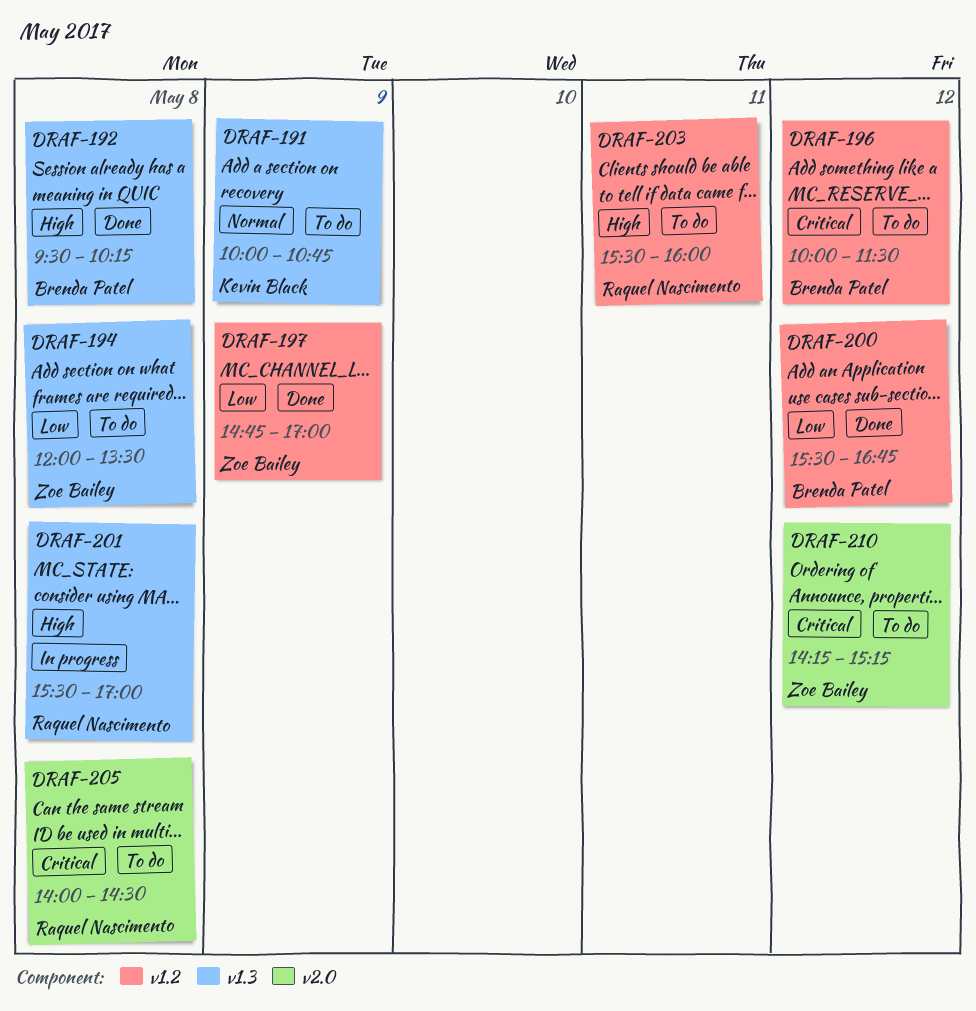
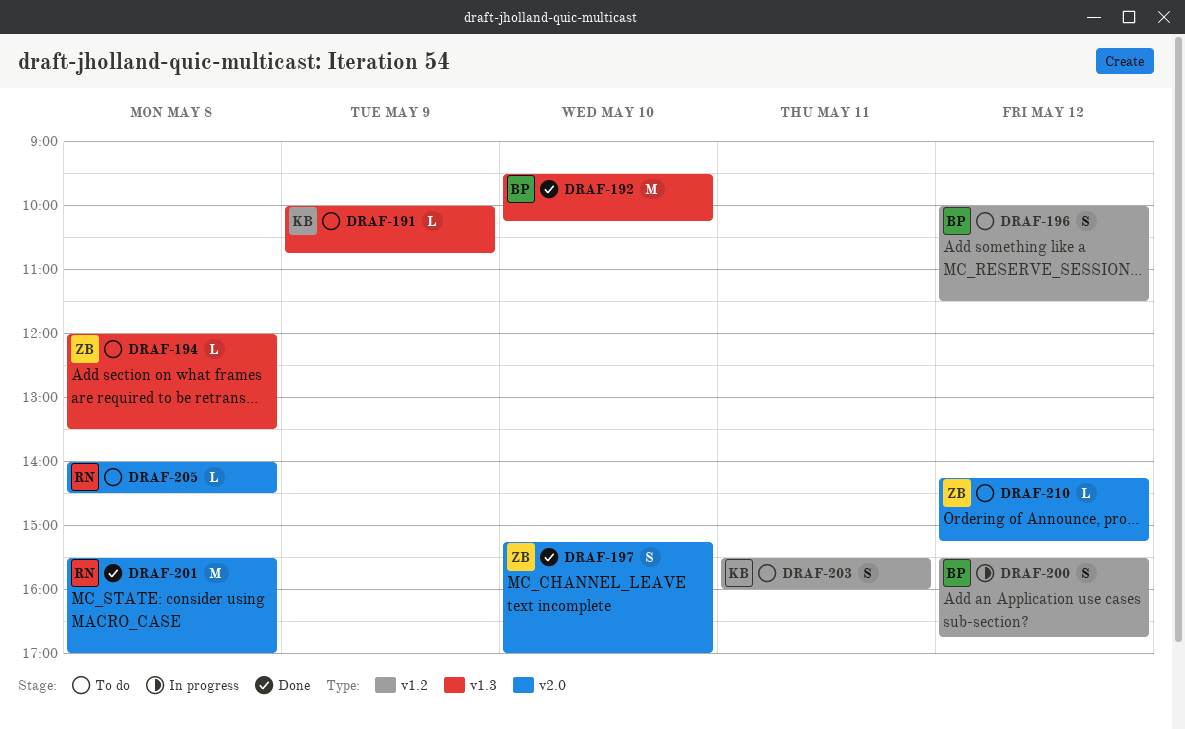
DRAF-192, day: May 8 -> May 10
DRAF-197, label: v1.2 -> v2.0
DRAF-197, day: May 9 -> May 10
DRAF-197, begins: 14:45 -> 15:15
DRAF-200, status: Done -> In progress
DRAF-201, status: In progress -> Done
DRAF-201, label: v1.3 -> v2.0
DRAF-203, owner: Raquel Nascimento -> Kevin Black

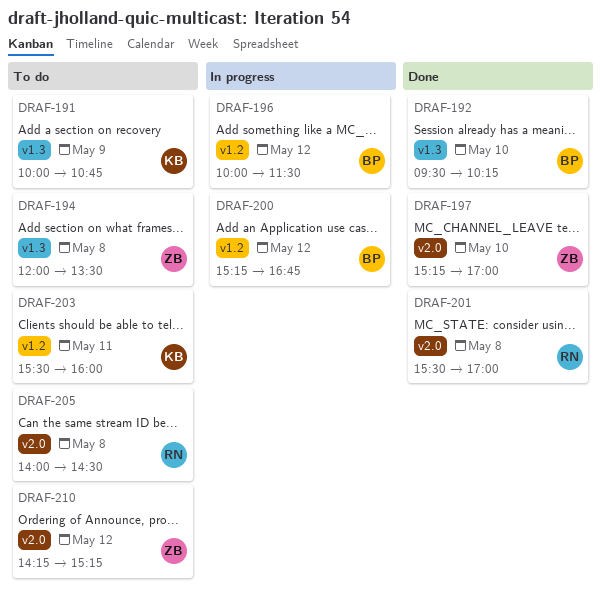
DRAF-196, status: To do -> In progress
DRAF-200, begins: 15:30 -> 15:15

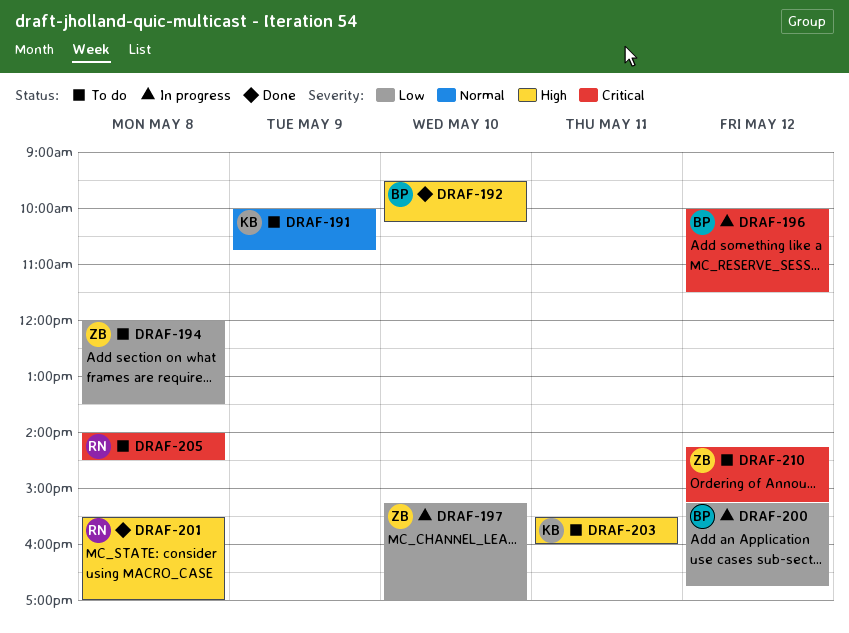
DRAF-197, status: Done -> In progress

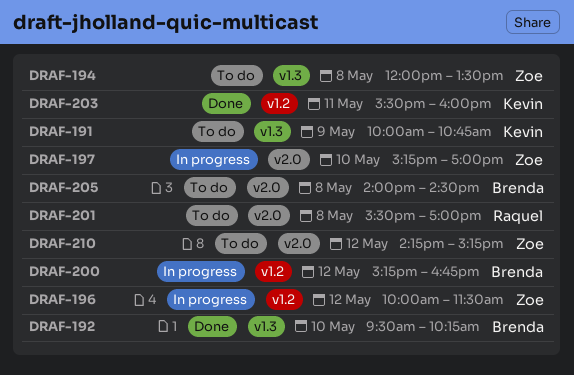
DRAF-196, owner: Brenda -> Zoe
DRAF-201, status: Done -> To do
DRAF-203, status: To do -> Done
DRAF-205, owner: Raquel -> Brenda

